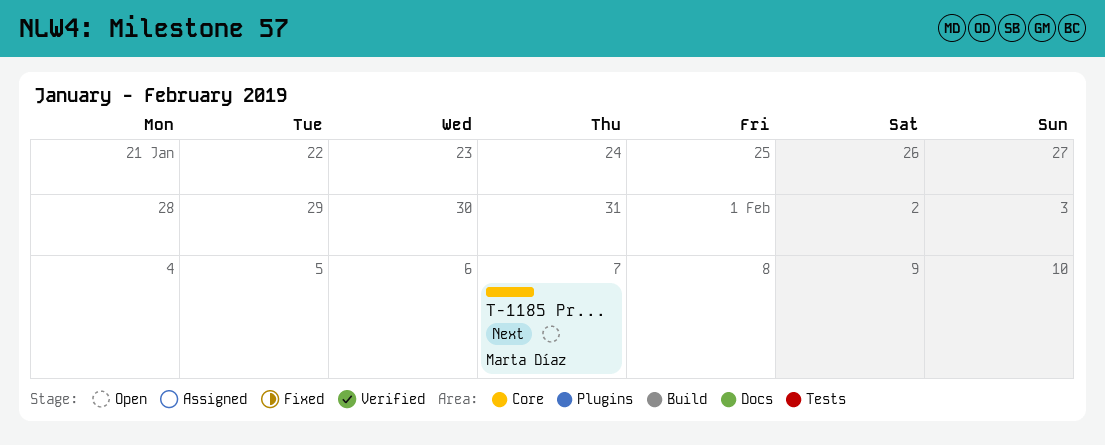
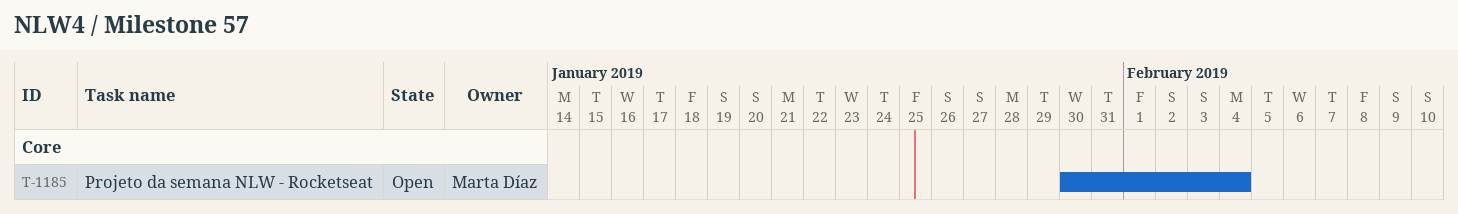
T-1185, due: Feb 7 -> Feb 4

